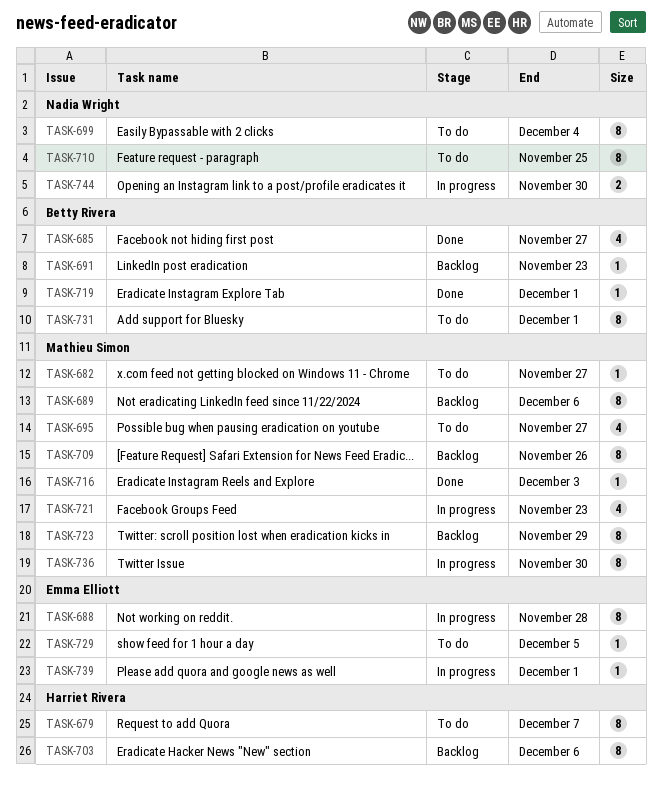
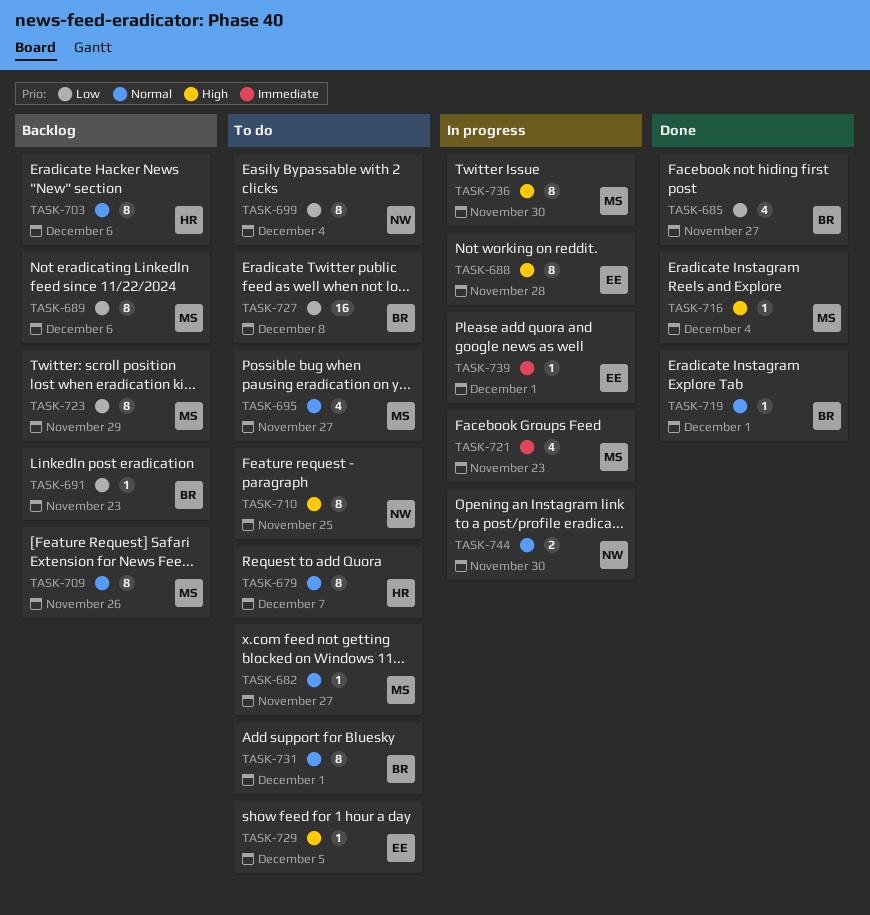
TASK-716, due: Dec 3 -> Dec 4
TASK-727: none -> present

